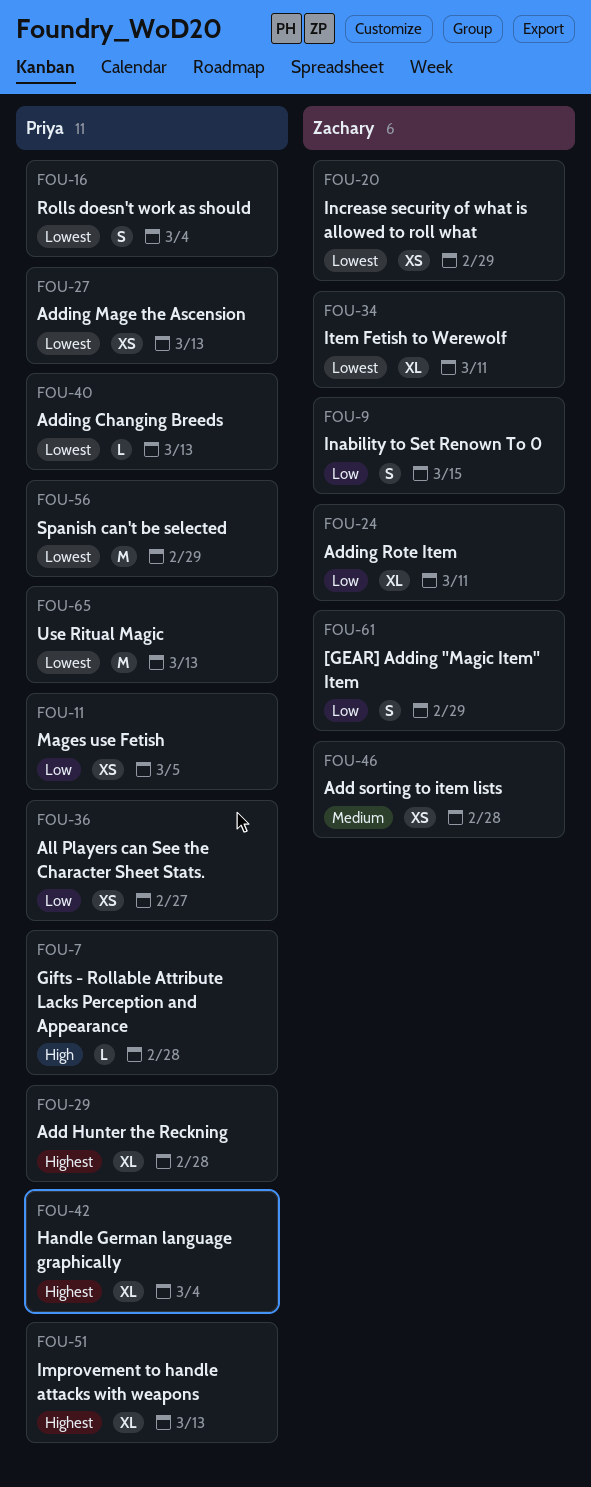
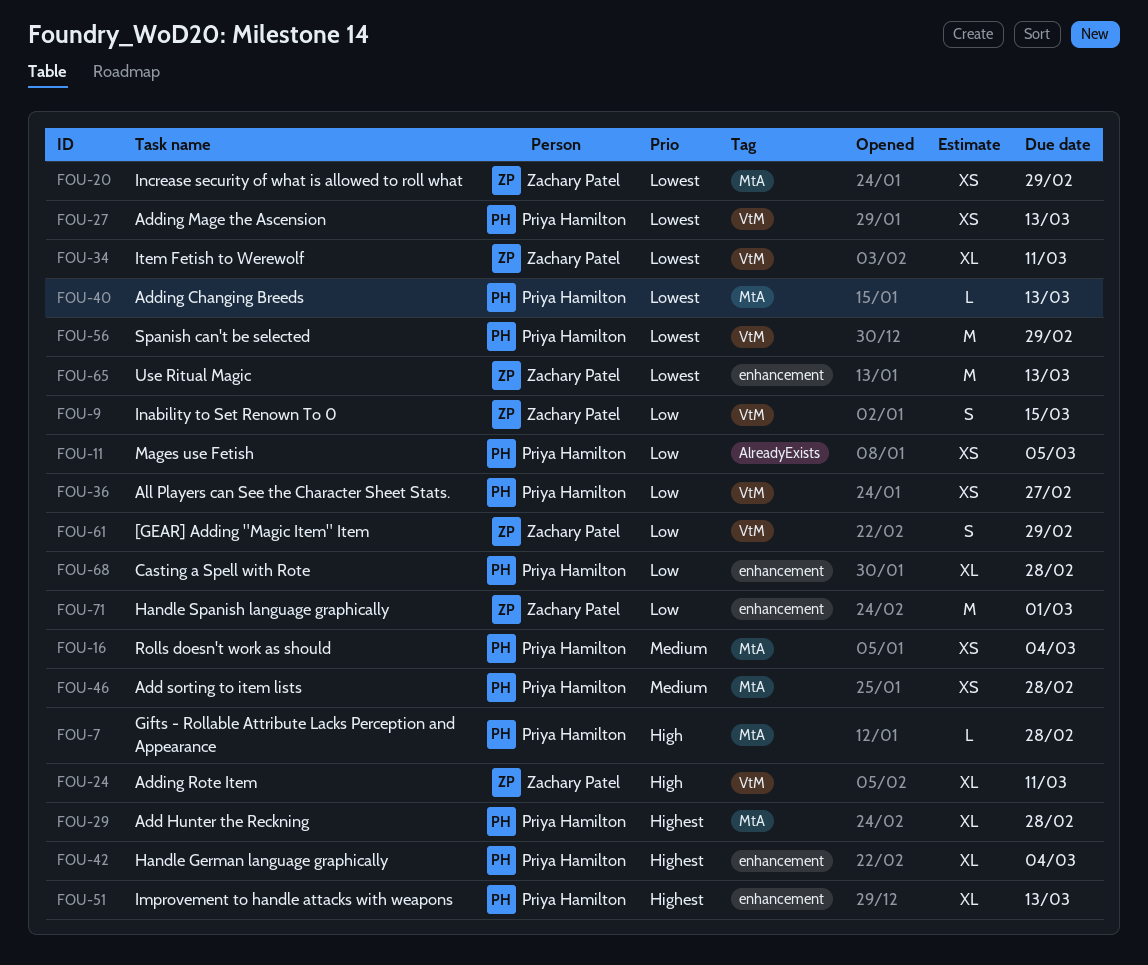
FOU-16, priority: Lowest -> Medium
FOU-16, estimate: S -> XS
FOU-24, priority: Low -> High
FOU-46, owner: Zachary Patel -> Priya Hamilton
FOU-65, owner: Priya Hamilton -> Zachary Patel
FOU-68: none -> present
FOU-71: none -> present

